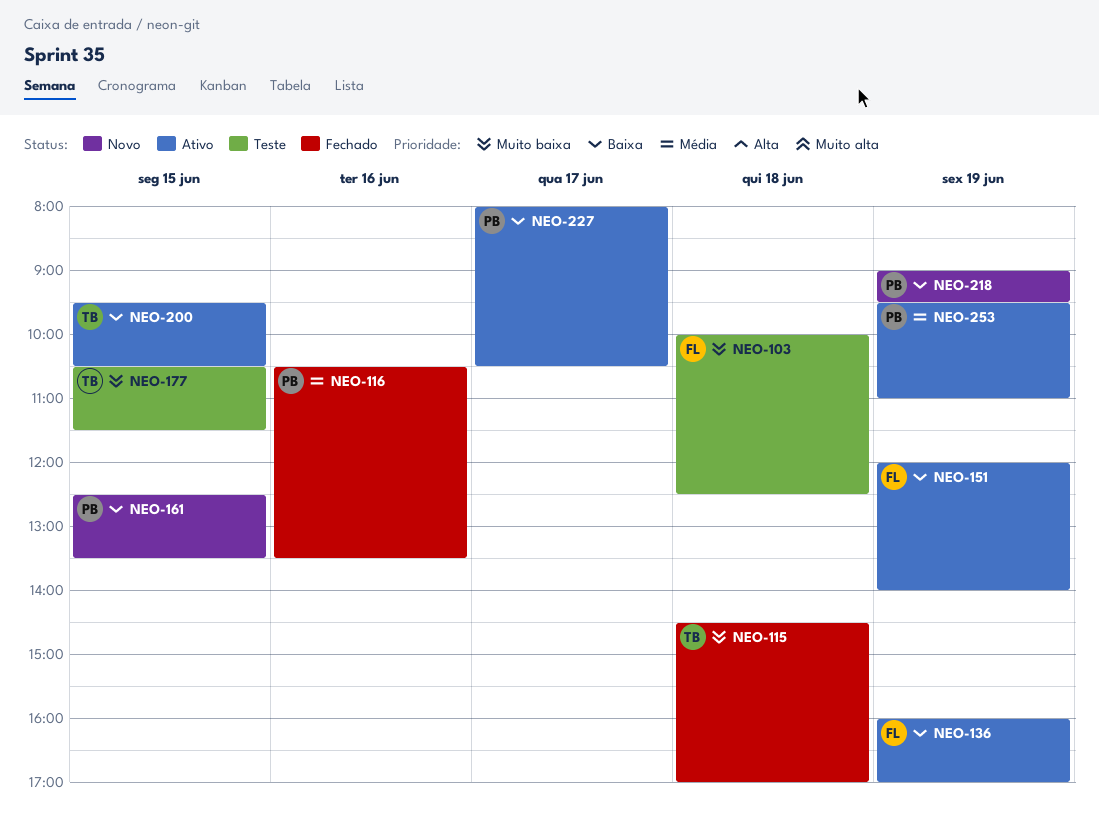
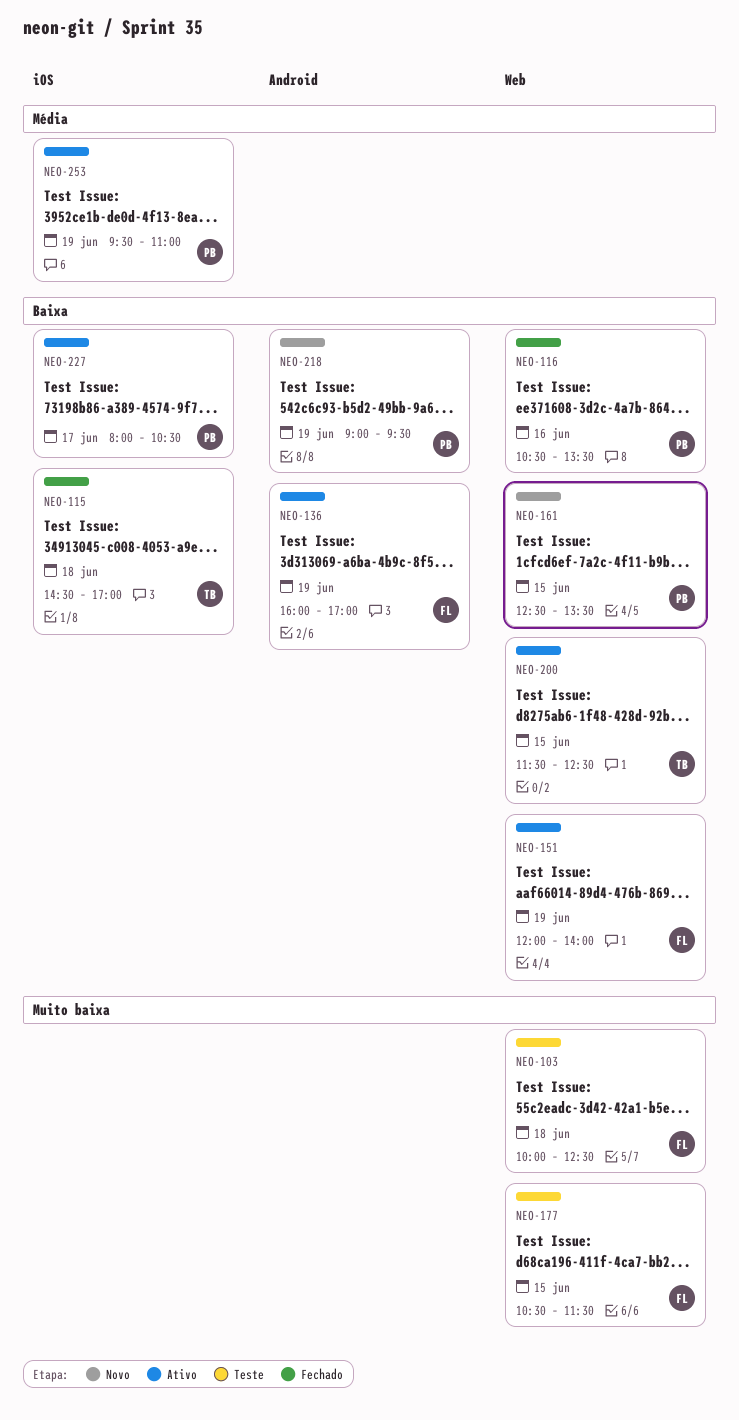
NEO-115, priority: Muito baixa -> Baixa
NEO-116, priority: Média -> Baixa
NEO-177, owner: TB -> FL
NEO-200, begins: 09:30 -> 11:30
NEO-200, ends: 10:30 -> 12:30

